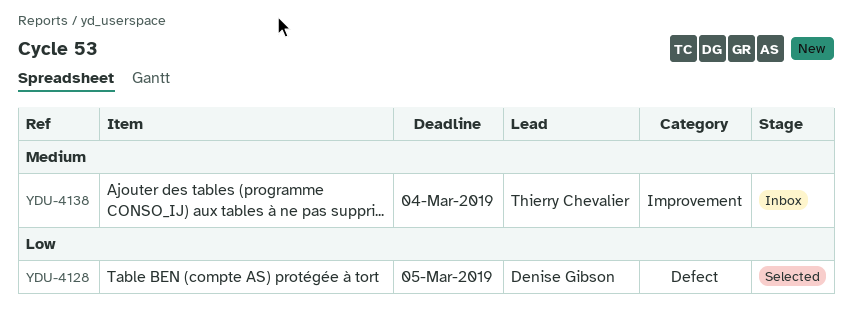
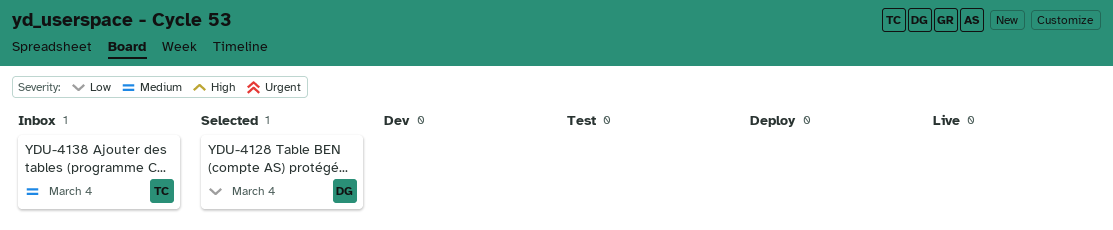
YDU-4128, due: Mar 5 -> Mar 4

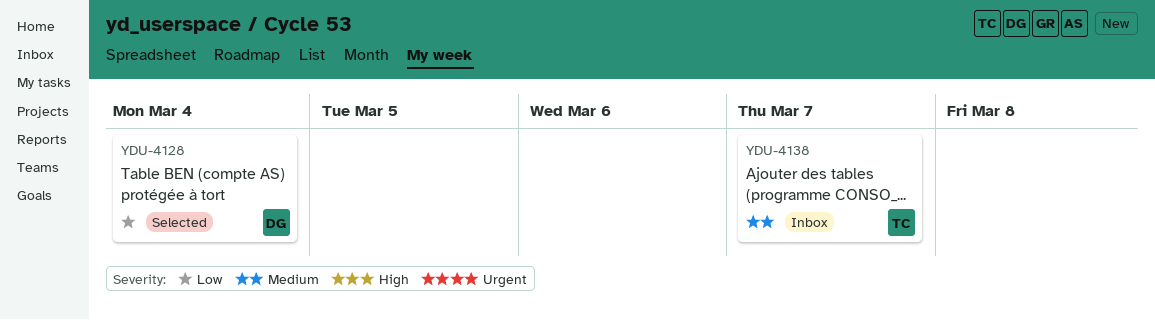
YDU-4138, due: Mar 4 -> Mar 7

